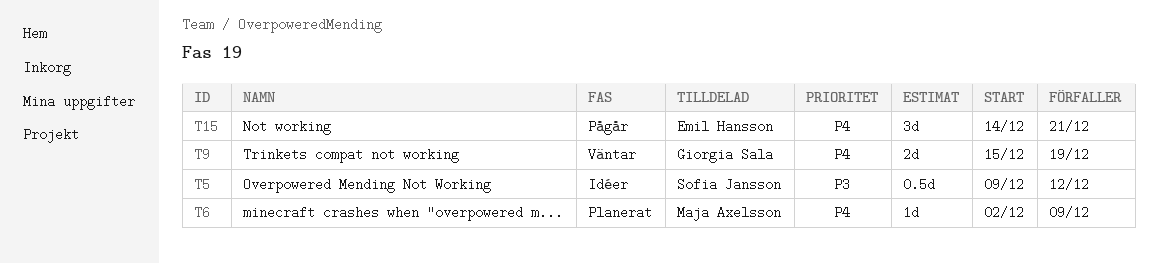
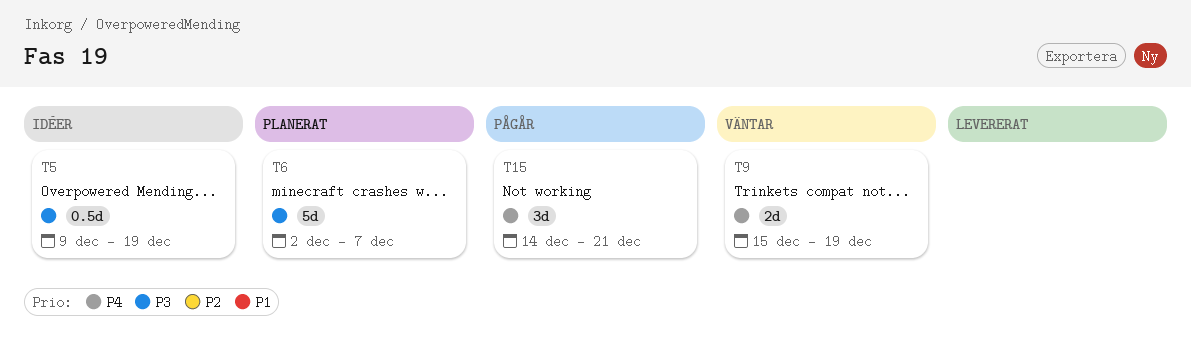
T5, due: Dec 12 -> Dec 19
T6, priority: P4 -> P3
T6, estimate: 1d -> 5d
T6, due: Dec 9 -> Dec 7

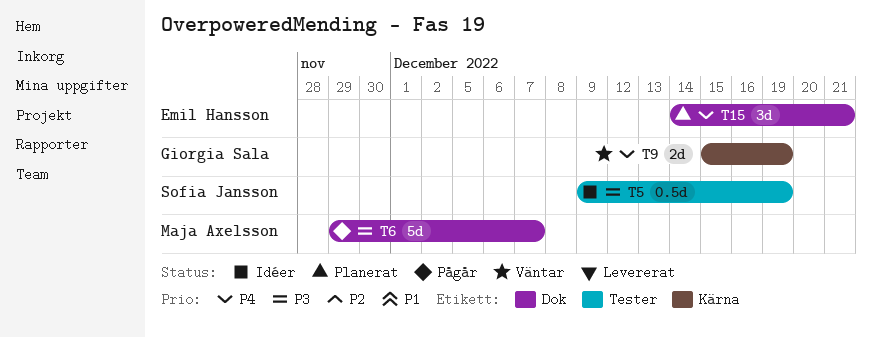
T6, status: Planerat -> Pågår
T6, start: Dec 2 -> Nov 29
T15, status: Pågår -> Planerat

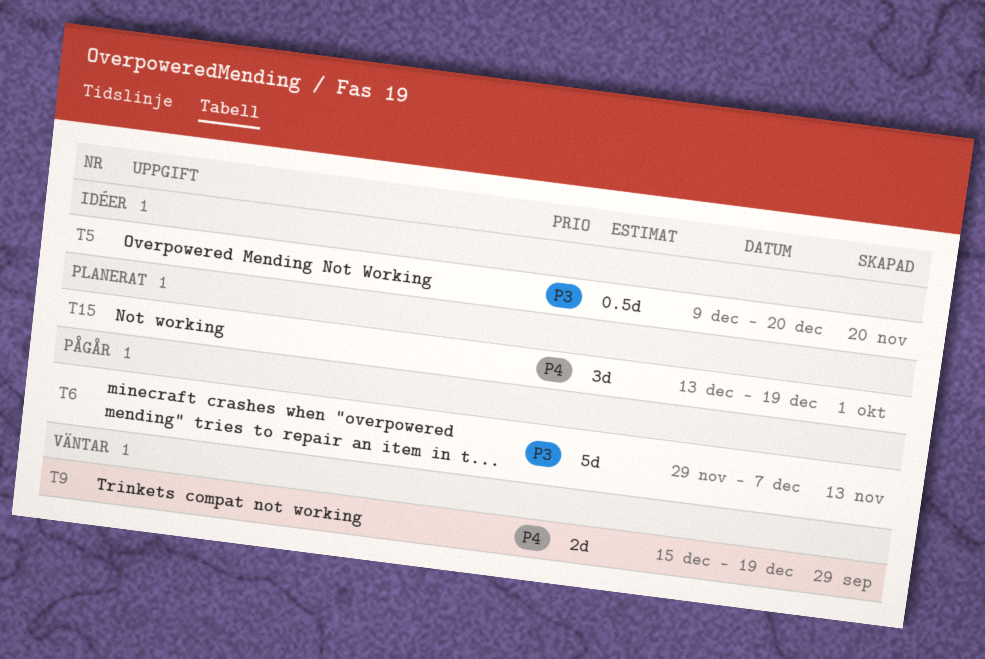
T5, due: Dec 19 -> Dec 20
T15, start: Dec 14 -> Dec 13
T15, due: Dec 21 -> Dec 19

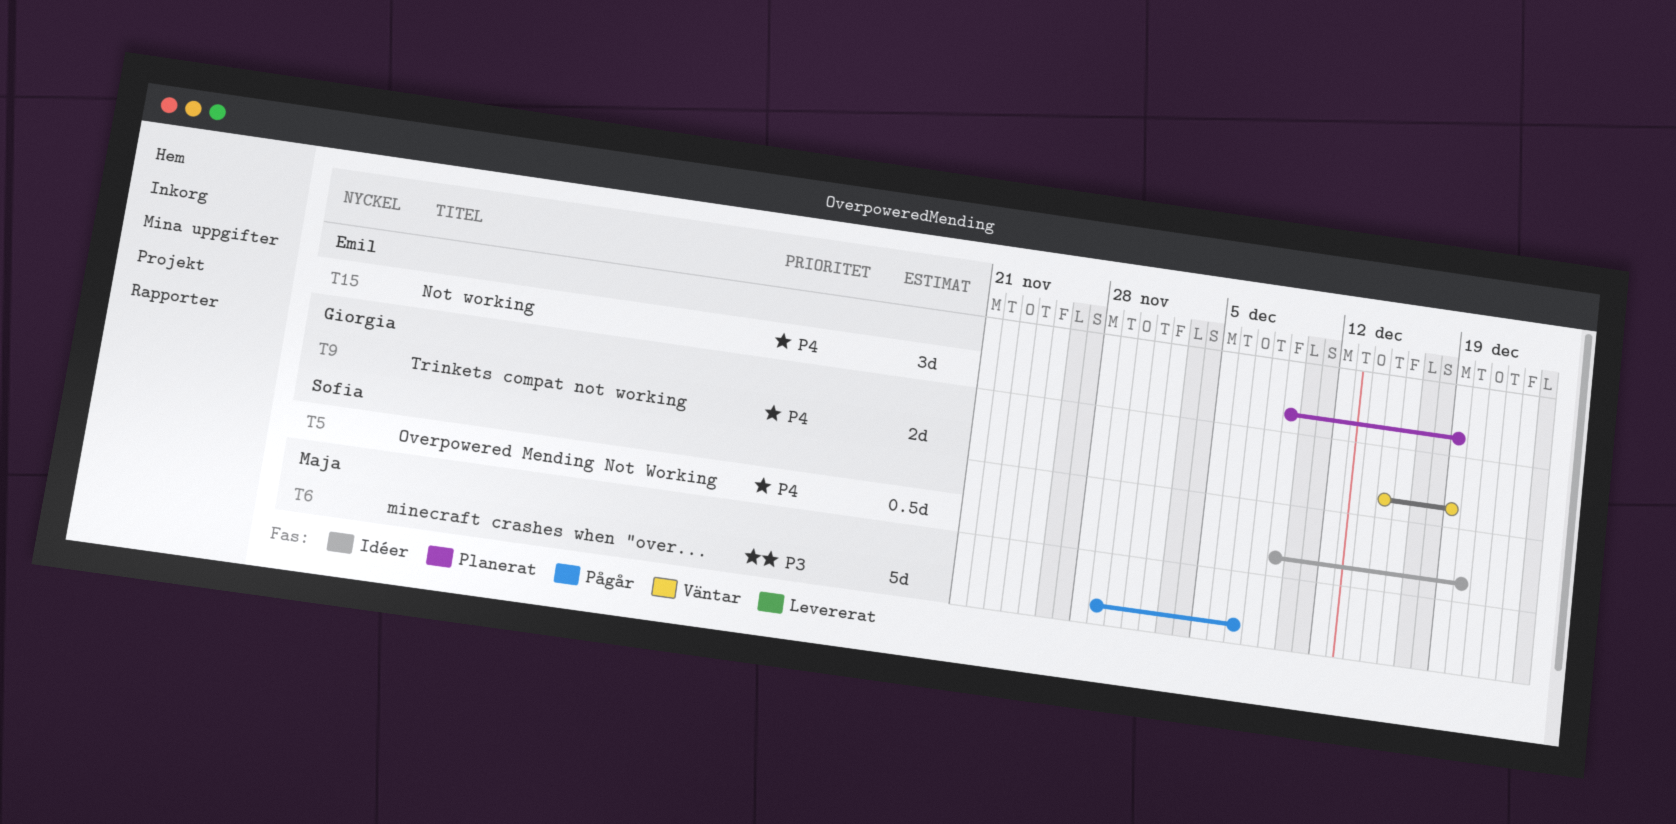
T5, priority: P3 -> P4
T15, start: Dec 13 -> Dec 9

